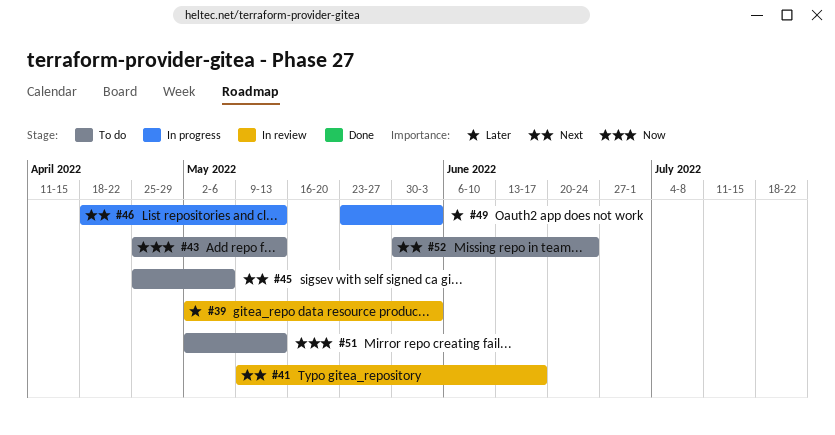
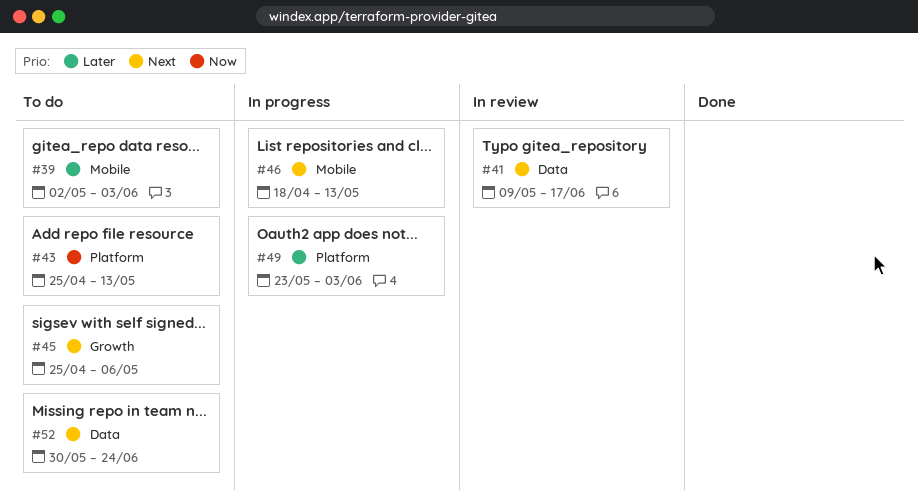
#39, status: In review -> To do
#51: present -> none

